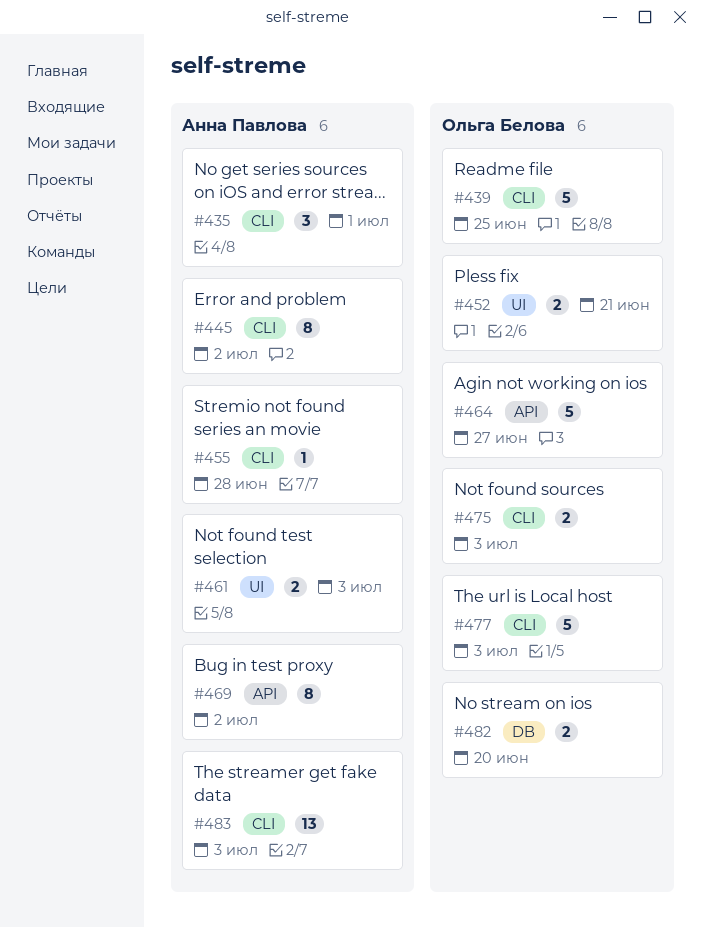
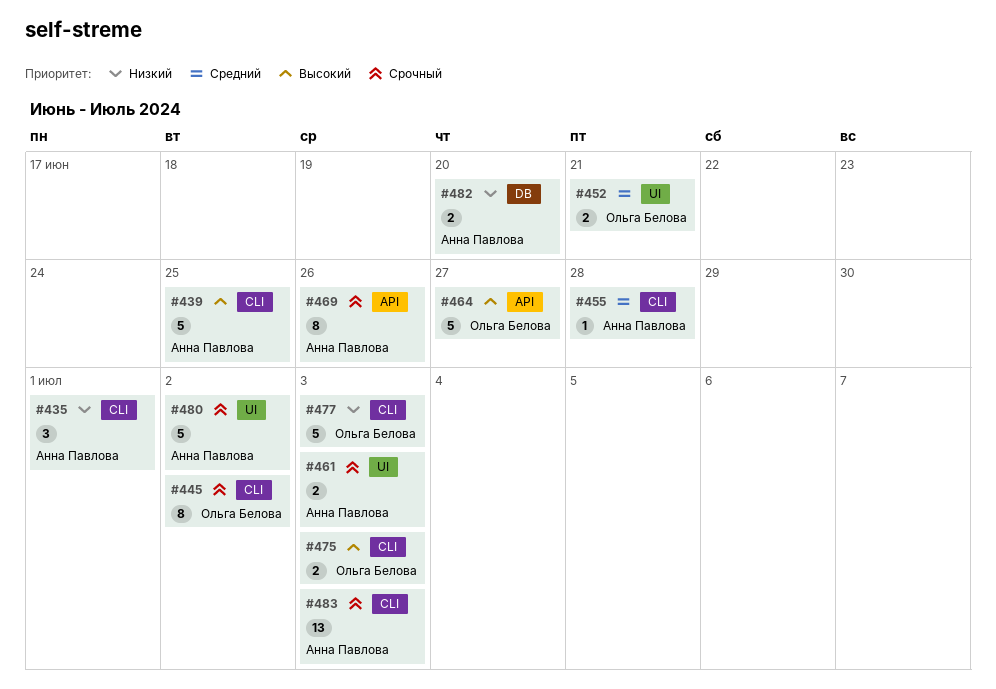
#439, owner: Ольга Белова -> Анна Павлова
#445, owner: Анна Павлова -> Ольга Белова
#469, due: Jul 2 -> Jun 26
#480: none -> present
#482, owner: Ольга Белова -> Анна Павлова

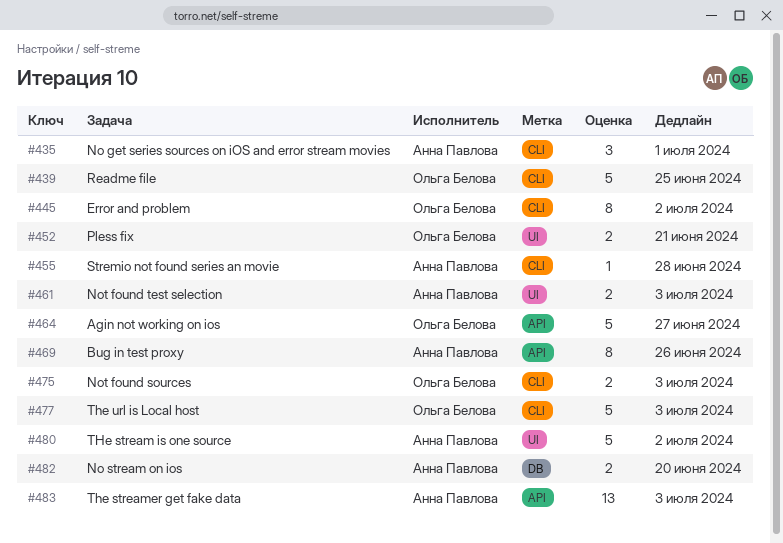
#439, owner: Анна Павлова -> Ольга Белова
#483, label: CLI -> API

